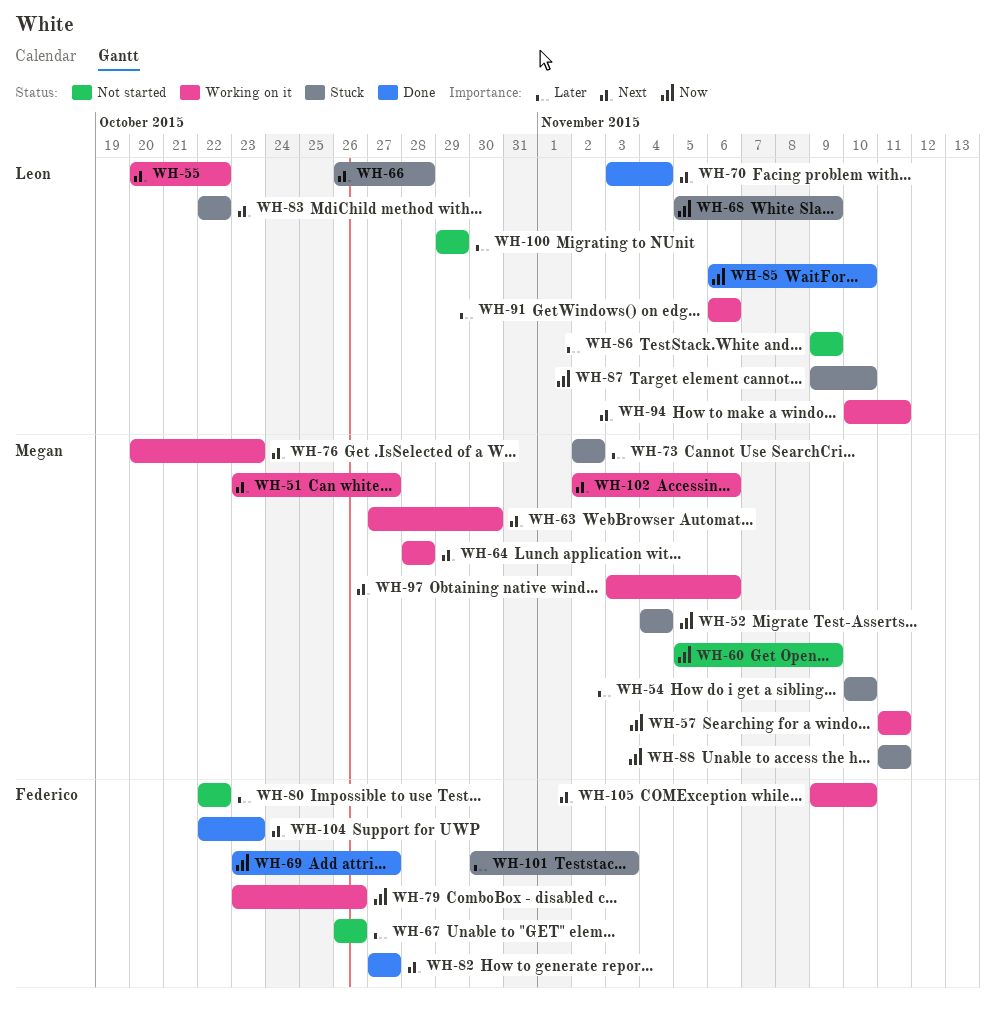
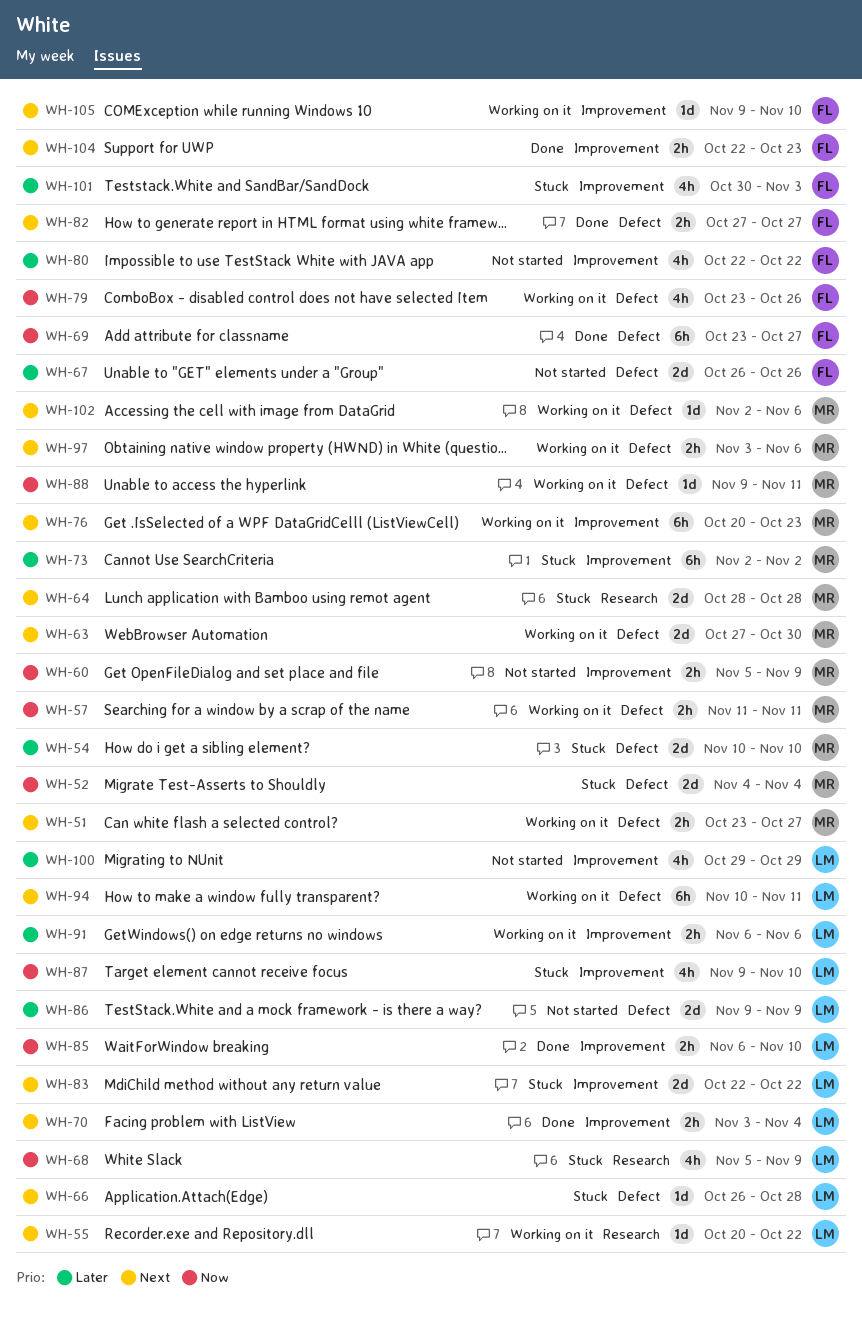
WH-64, status: Working on it -> Stuck
WH-88, status: Stuck -> Working on it
WH-88, start: Nov 11 -> Nov 9

